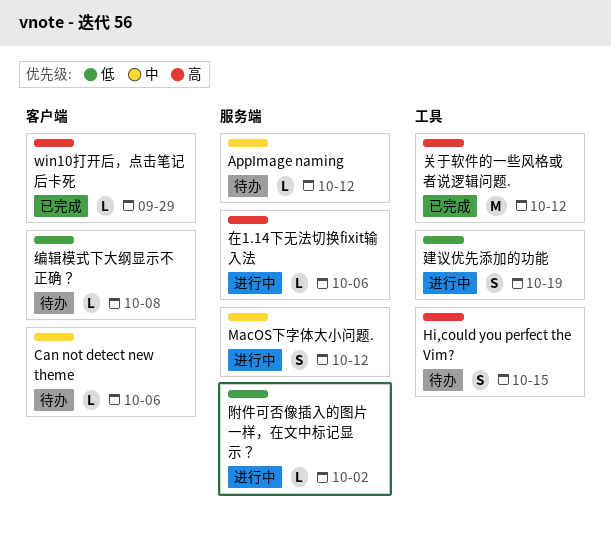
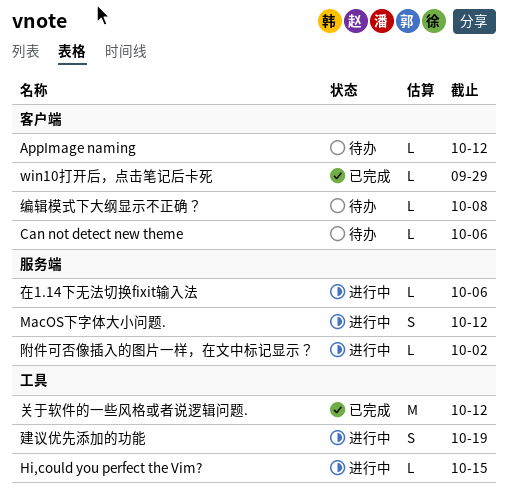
AppImage naming, label: 服务端 -> 客户端
Hi,could you perfect the Vim?, status: 待办 -> 进行中
Hi,could you perfect the Vim?, estimate: S -> L

